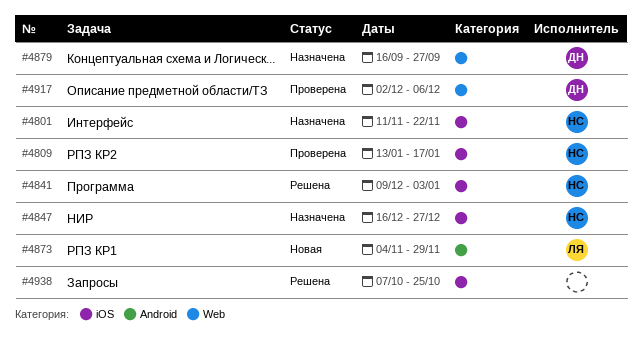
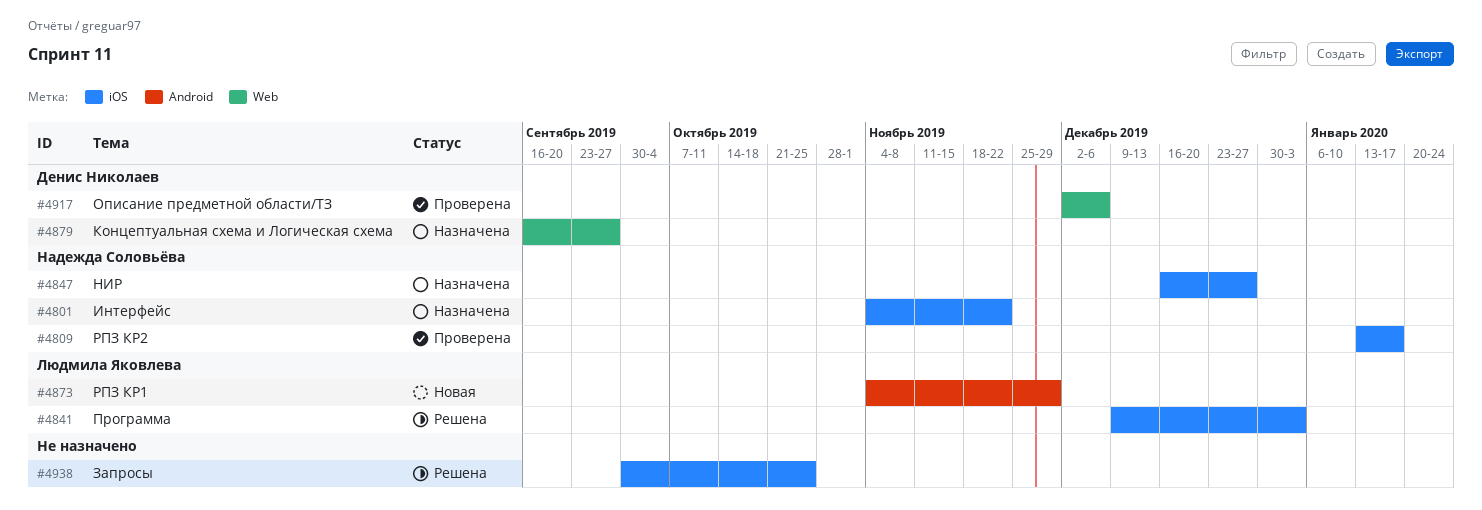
#4801, start: Nov 11 -> Nov 4
#4841, owner: Надежда Соловьёва -> Людмила Яковлева
#4938, start: Oct 7 -> Sep 30

